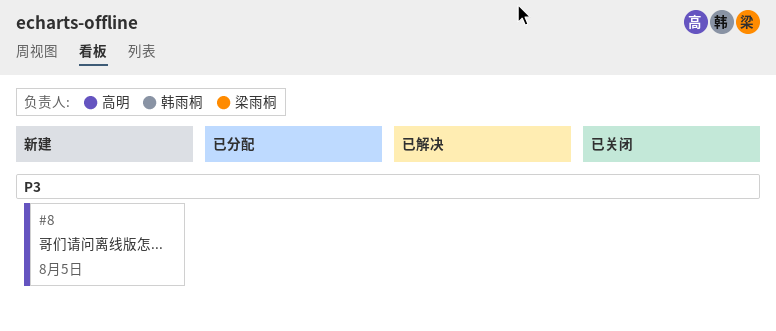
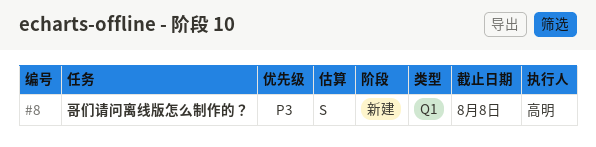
#8, due: Aug 5 -> Aug 8

